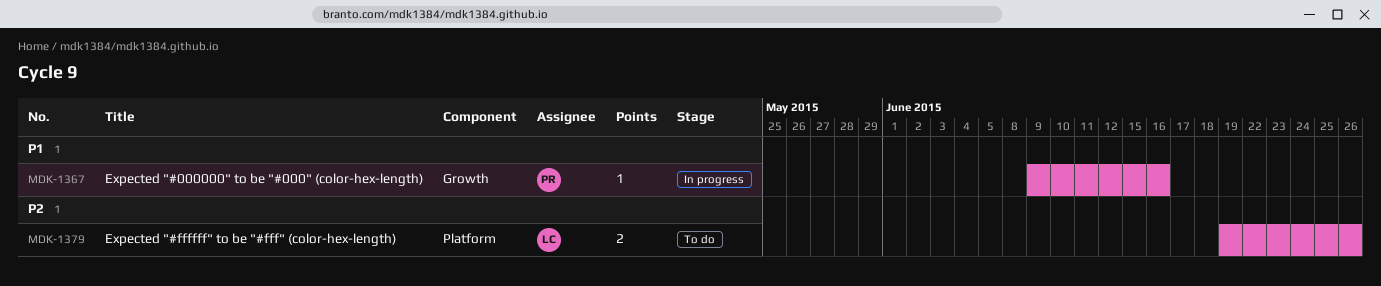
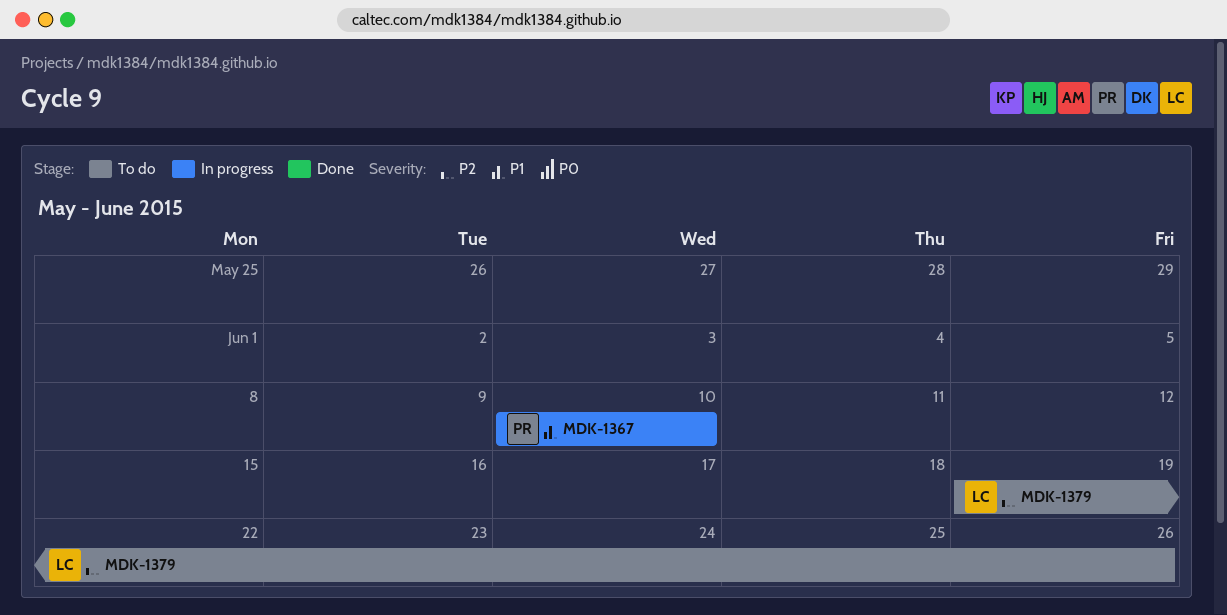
MDK-1367, start: Jun 9 -> Jun 10
MDK-1367, due: Jun 16 -> Jun 10

